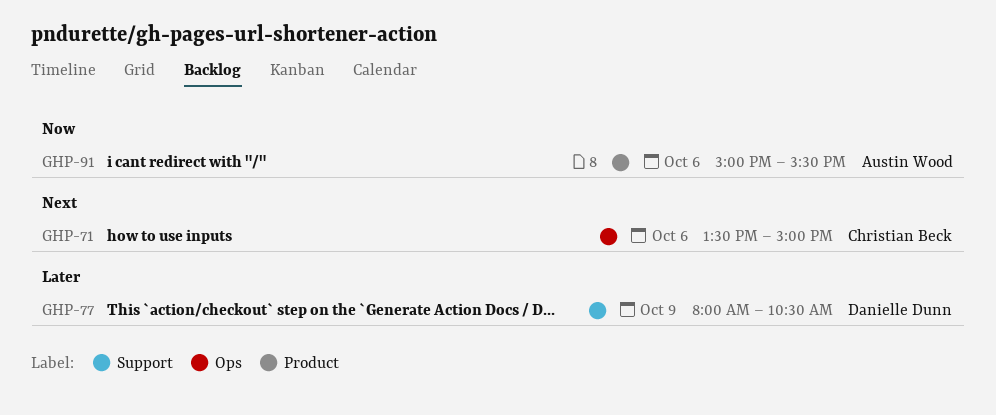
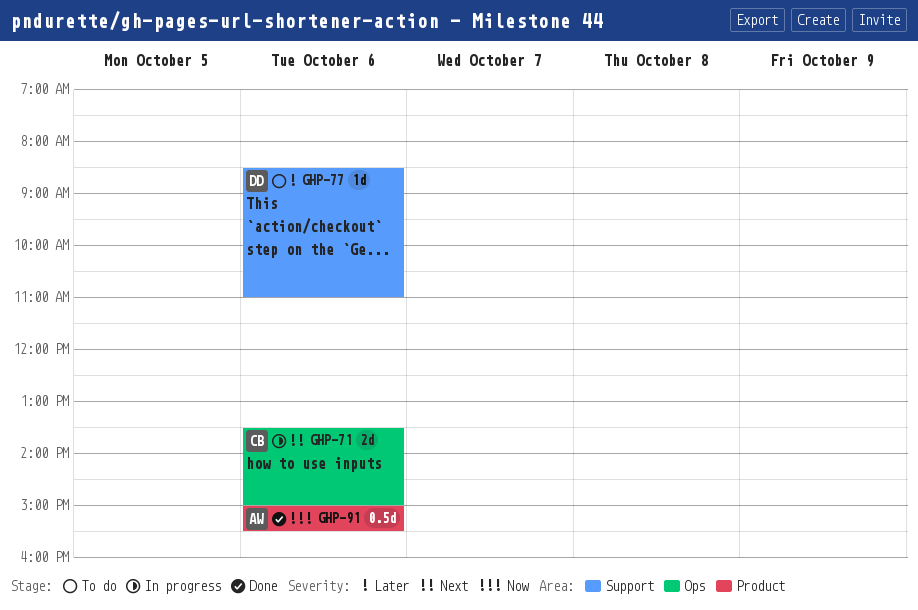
GHP-77, day: Oct 9 -> Oct 6
GHP-77, begins: 08:00 -> 08:30
GHP-77, ends: 10:30 -> 11:00

